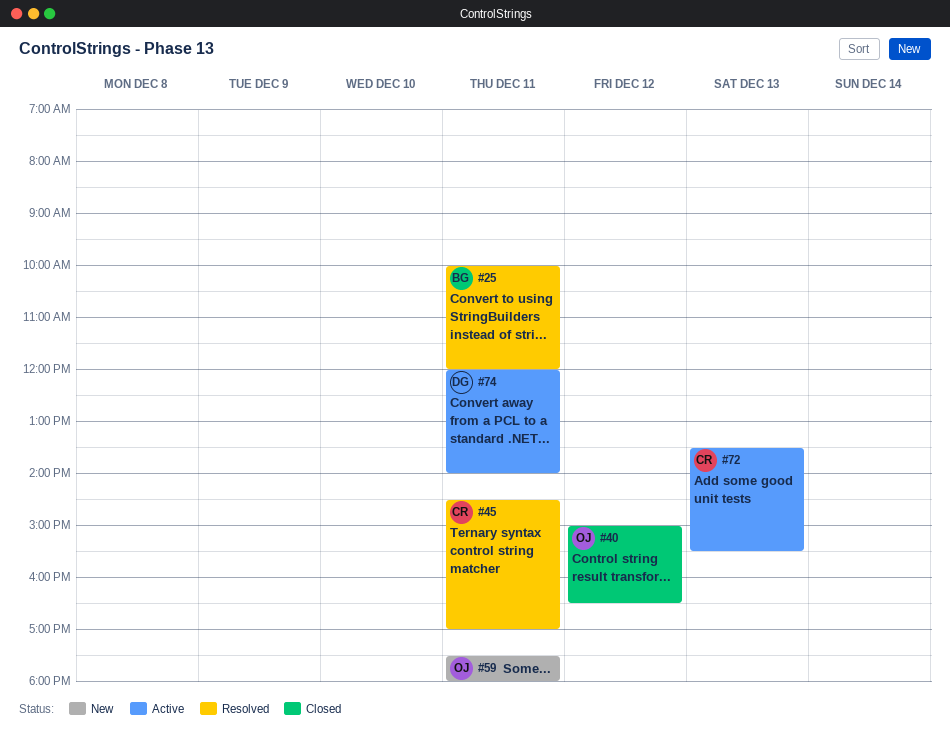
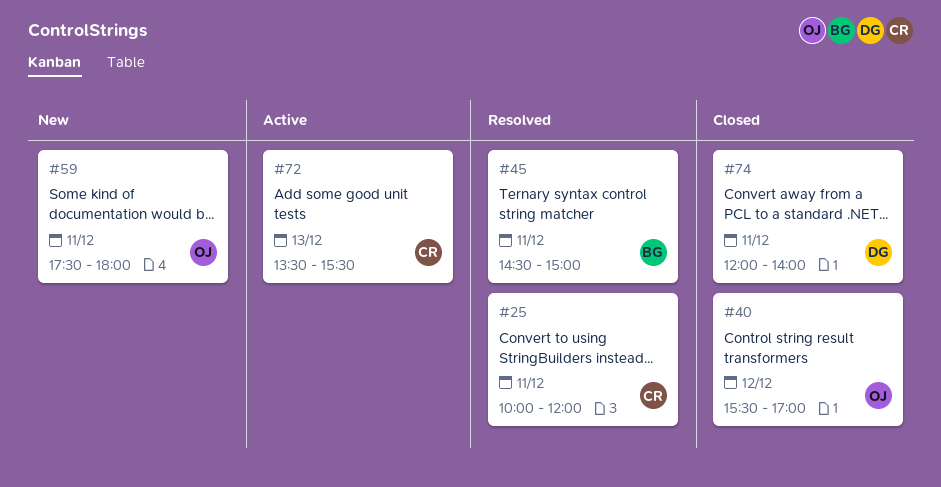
#25, owner: BG -> CR
#40, begins: 15:00 -> 15:30
#40, ends: 16:30 -> 17:00
#45, owner: CR -> BG
#45, ends: 17:00 -> 15:00
#74, status: Active -> Closed

